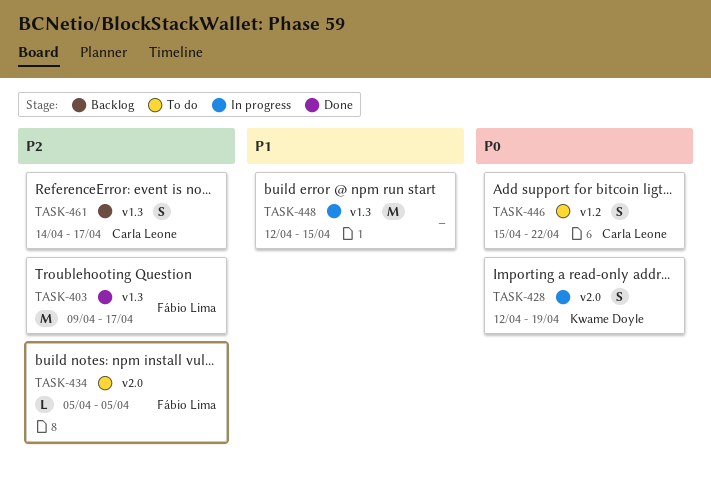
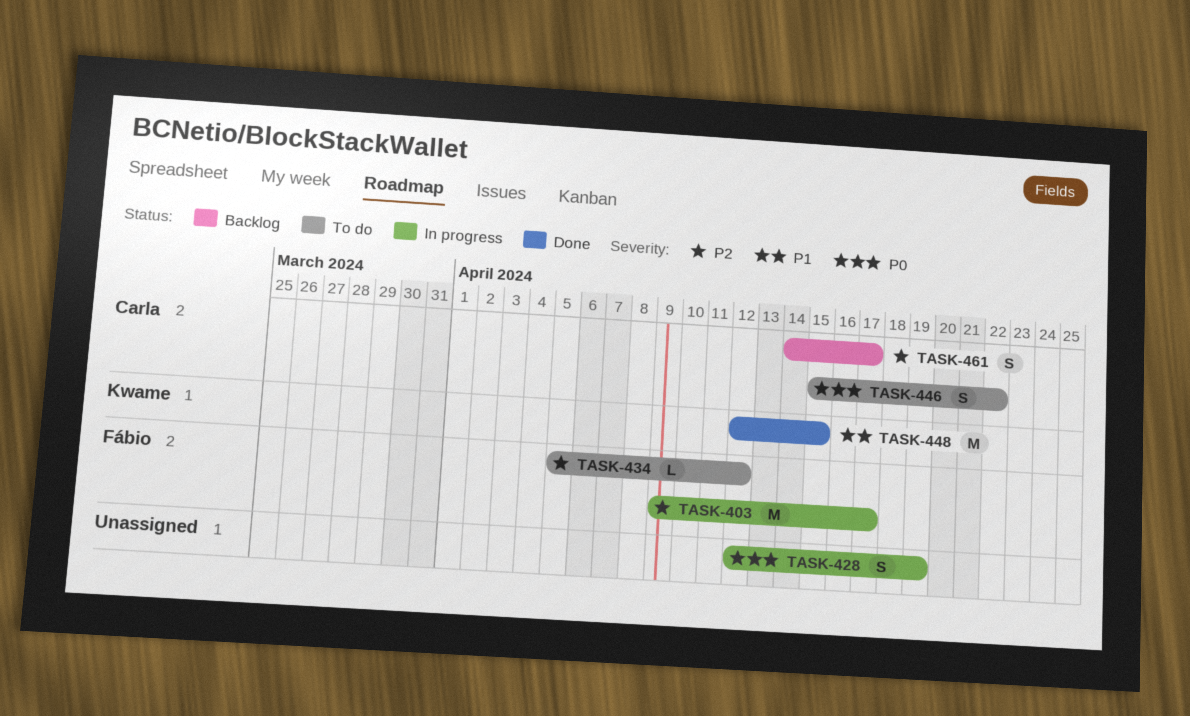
TASK-403, status: Done -> In progress
TASK-428, owner: Kwame Doyle -> none
TASK-434, due: Apr 5 -> Apr 12
TASK-448, status: In progress -> Done
TASK-448, owner: none -> Kwame Doyle

